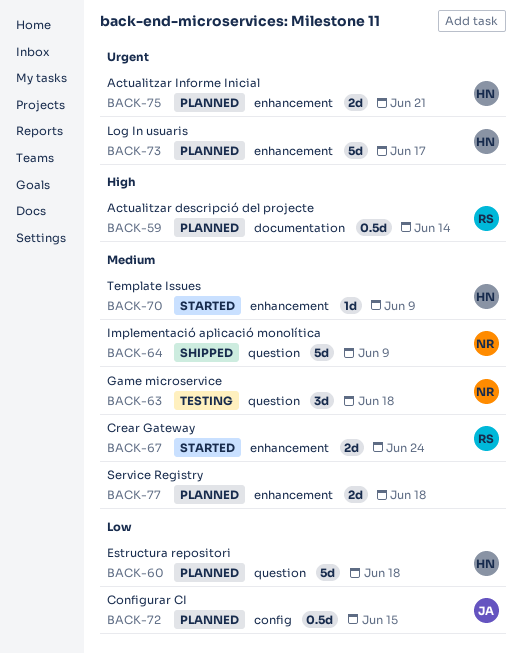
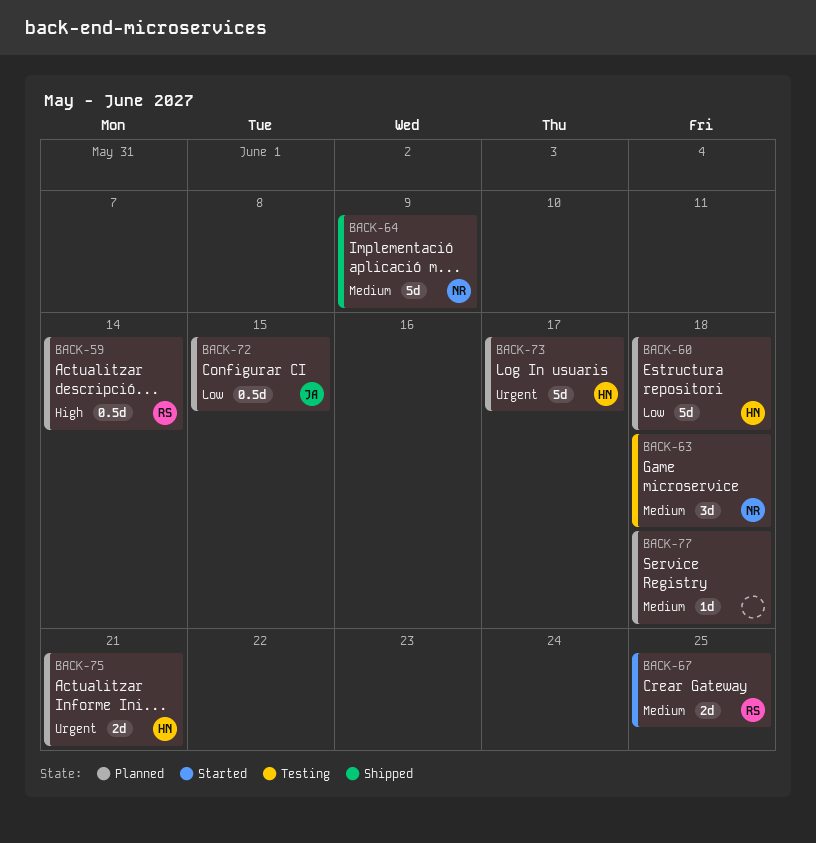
BACK-67, due: Jun 24 -> Jun 25
BACK-70: present -> none
BACK-77, estimate: 2d -> 1d

